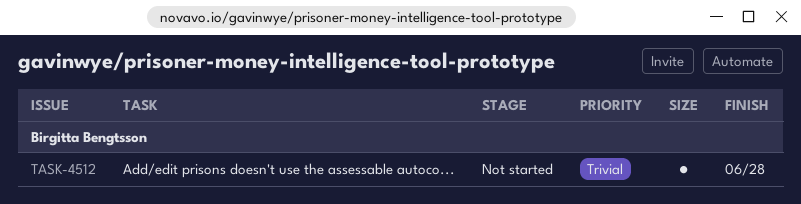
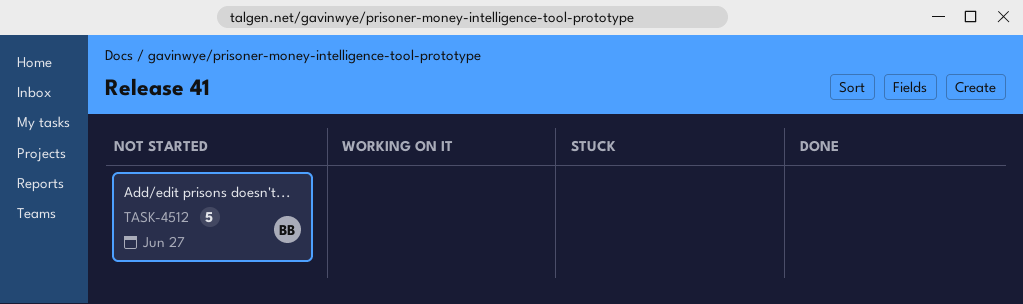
TASK-4512, estimate: 1 -> 5
TASK-4512, due: Jun 28 -> Jun 27

